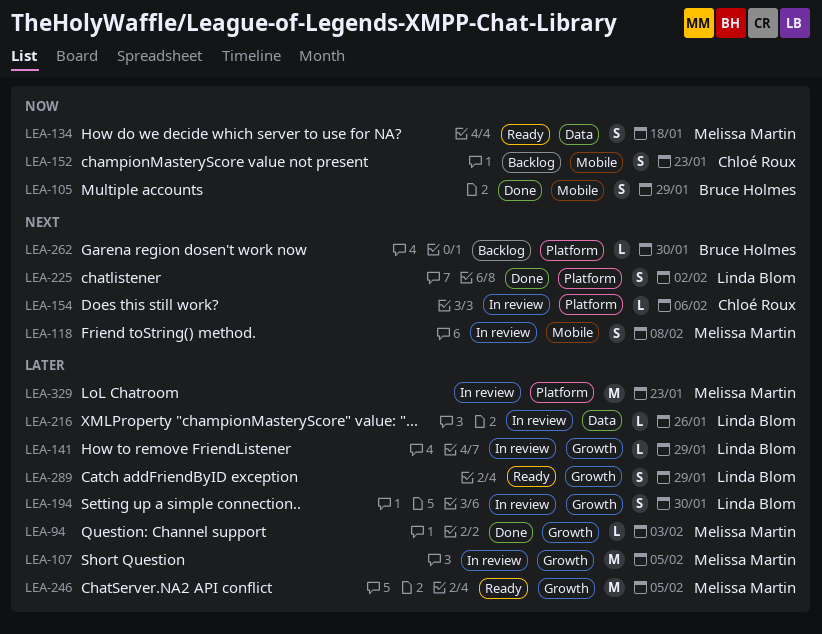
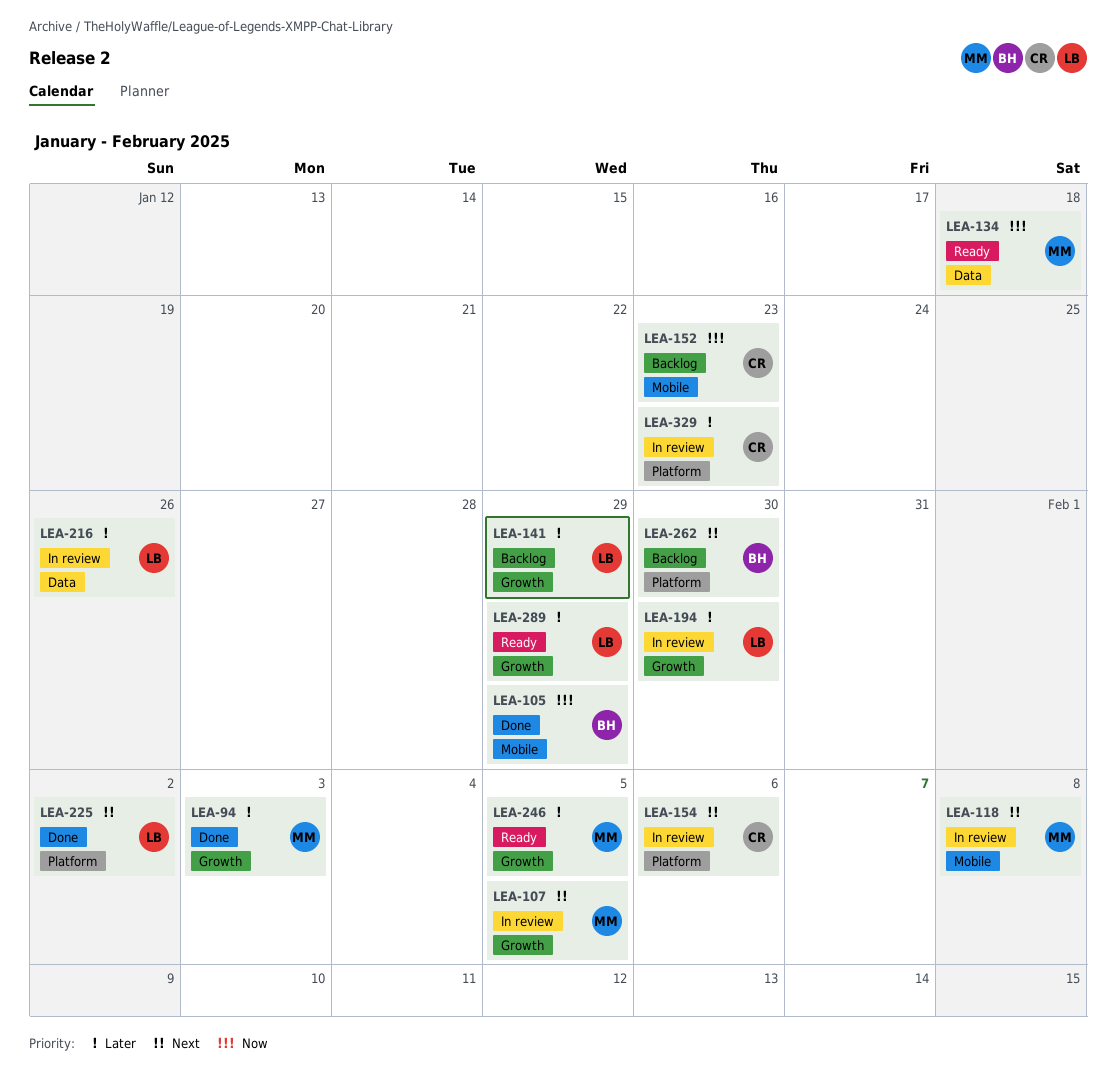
LEA-107, priority: Later -> Next
LEA-141, status: In review -> Backlog
LEA-329, owner: Melissa Martin -> Chloé Roux

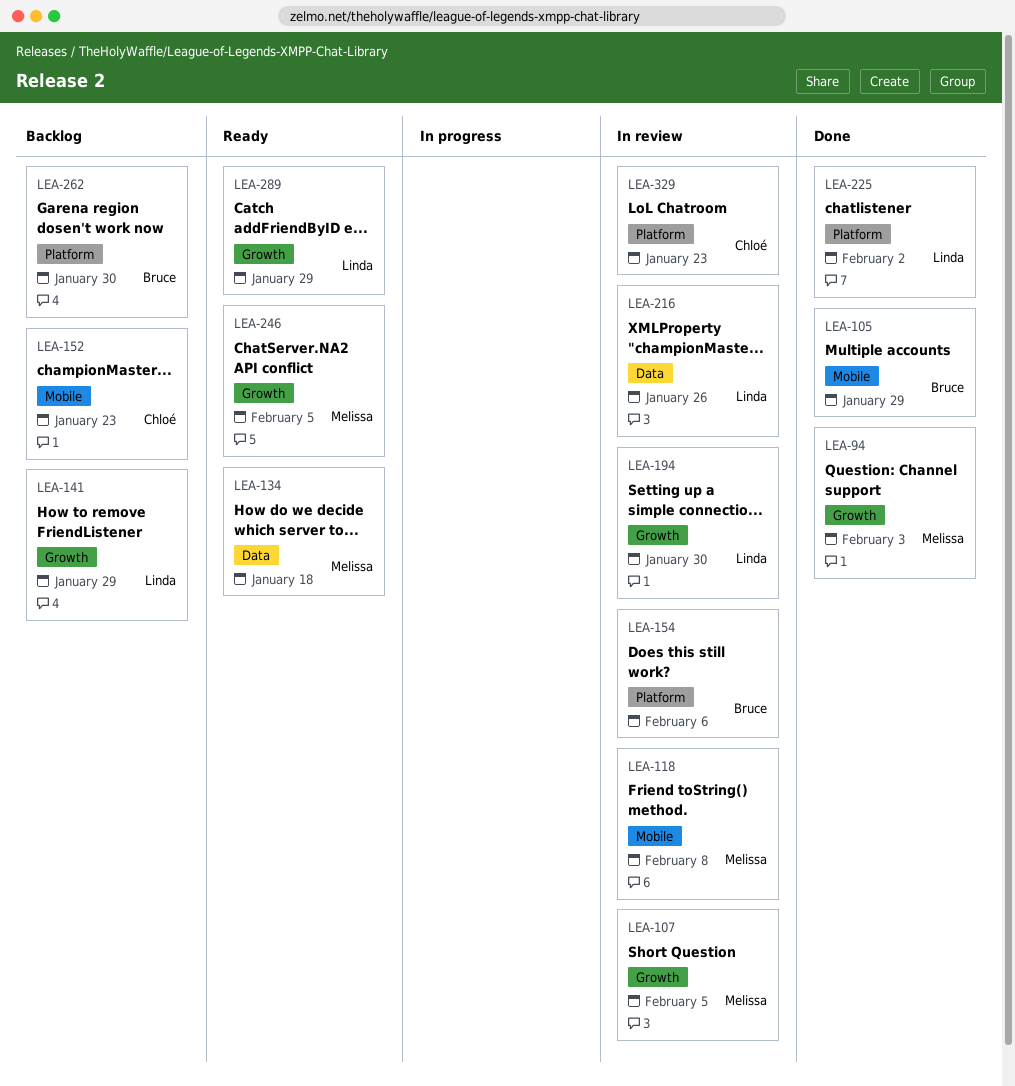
LEA-154, owner: Chloé -> Bruce

